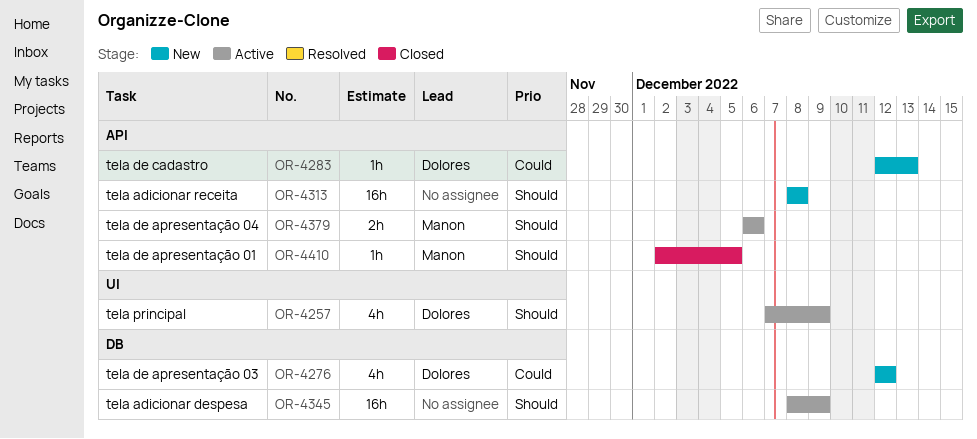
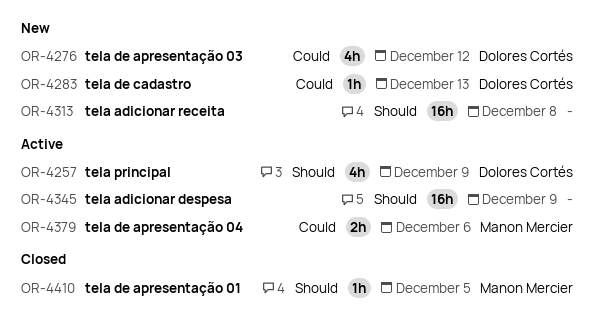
OR-4379, priority: Should -> Could

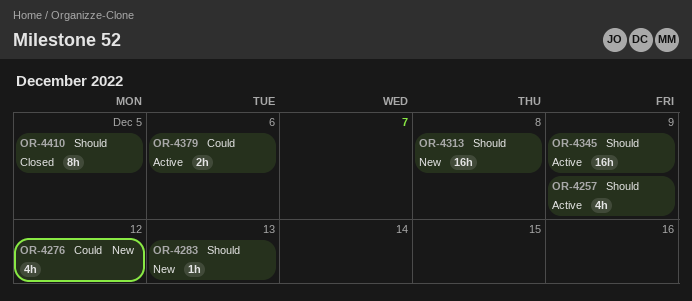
OR-4283, priority: Could -> Should
OR-4410, estimate: 1h -> 8h

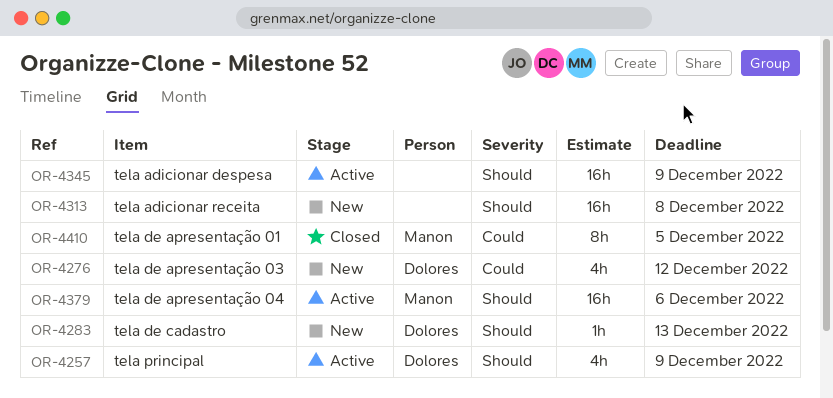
OR-4379, priority: Could -> Should
OR-4379, estimate: 2h -> 16h
OR-4410, priority: Should -> Could

